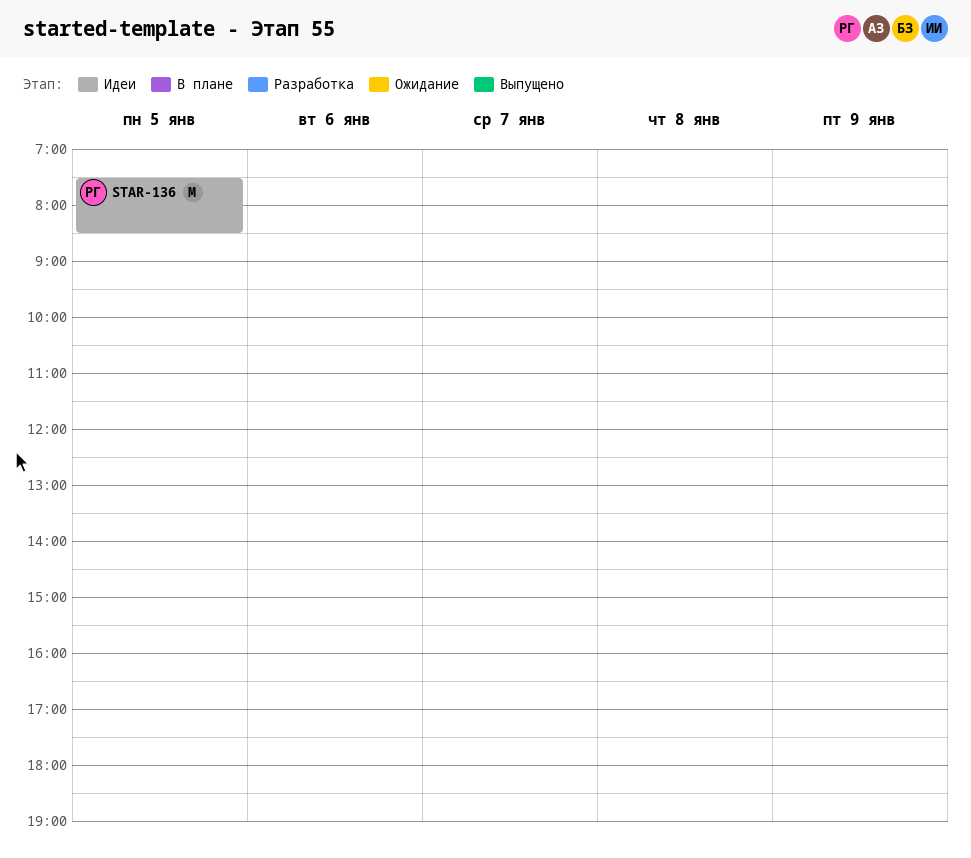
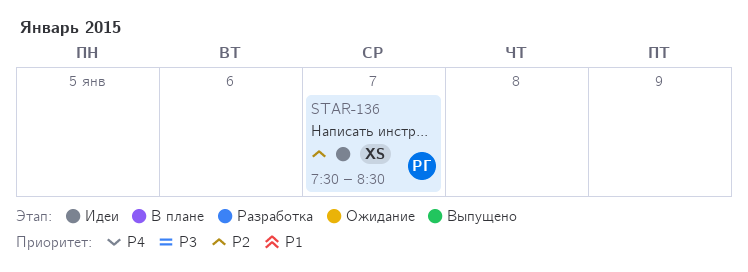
STAR-136, estimate: M -> XS
STAR-136, day: Jan 5 -> Jan 7

